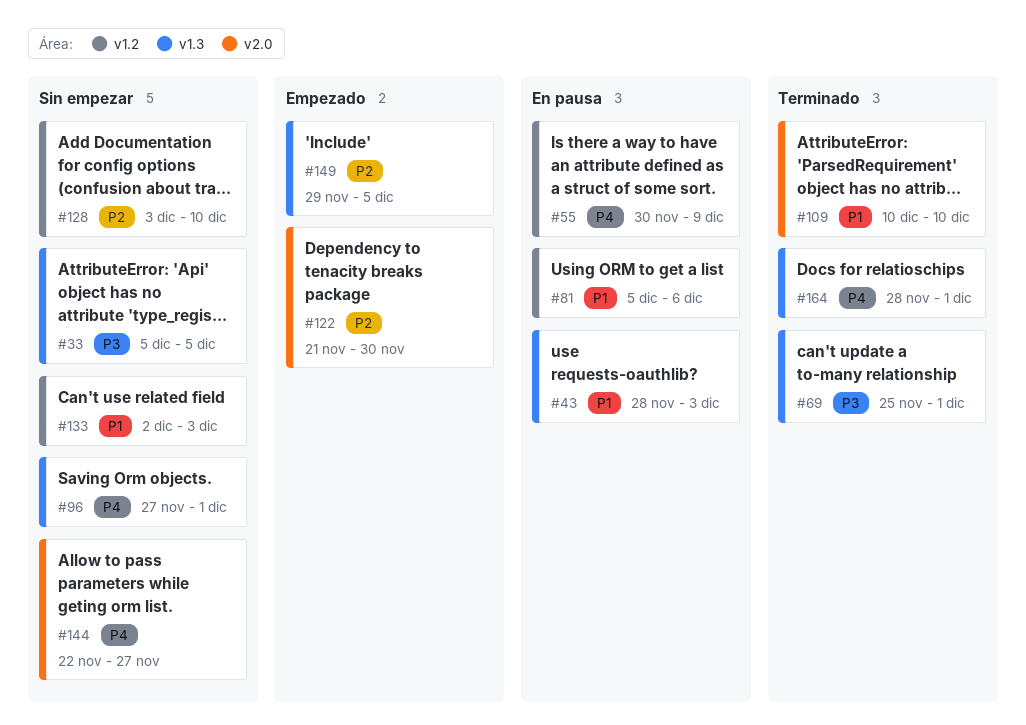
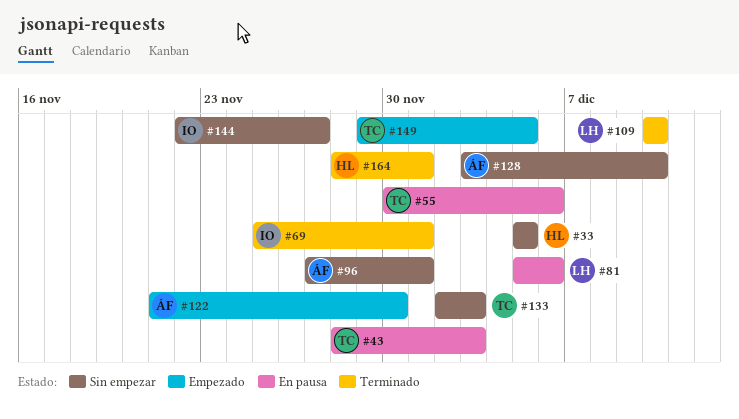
#55, due: Dec 9 -> Dec 6

